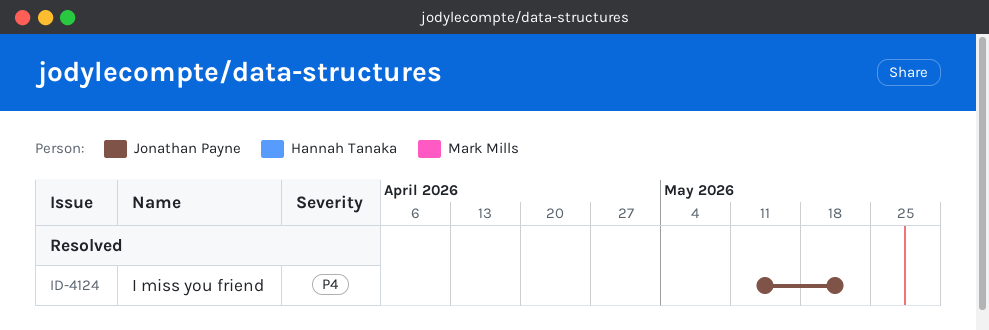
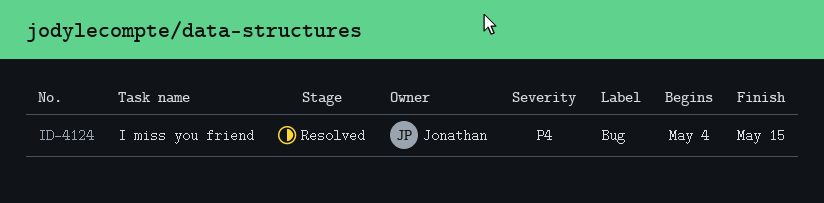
ID-4124, start: May 11 -> May 4
ID-4124, due: May 22 -> May 15

